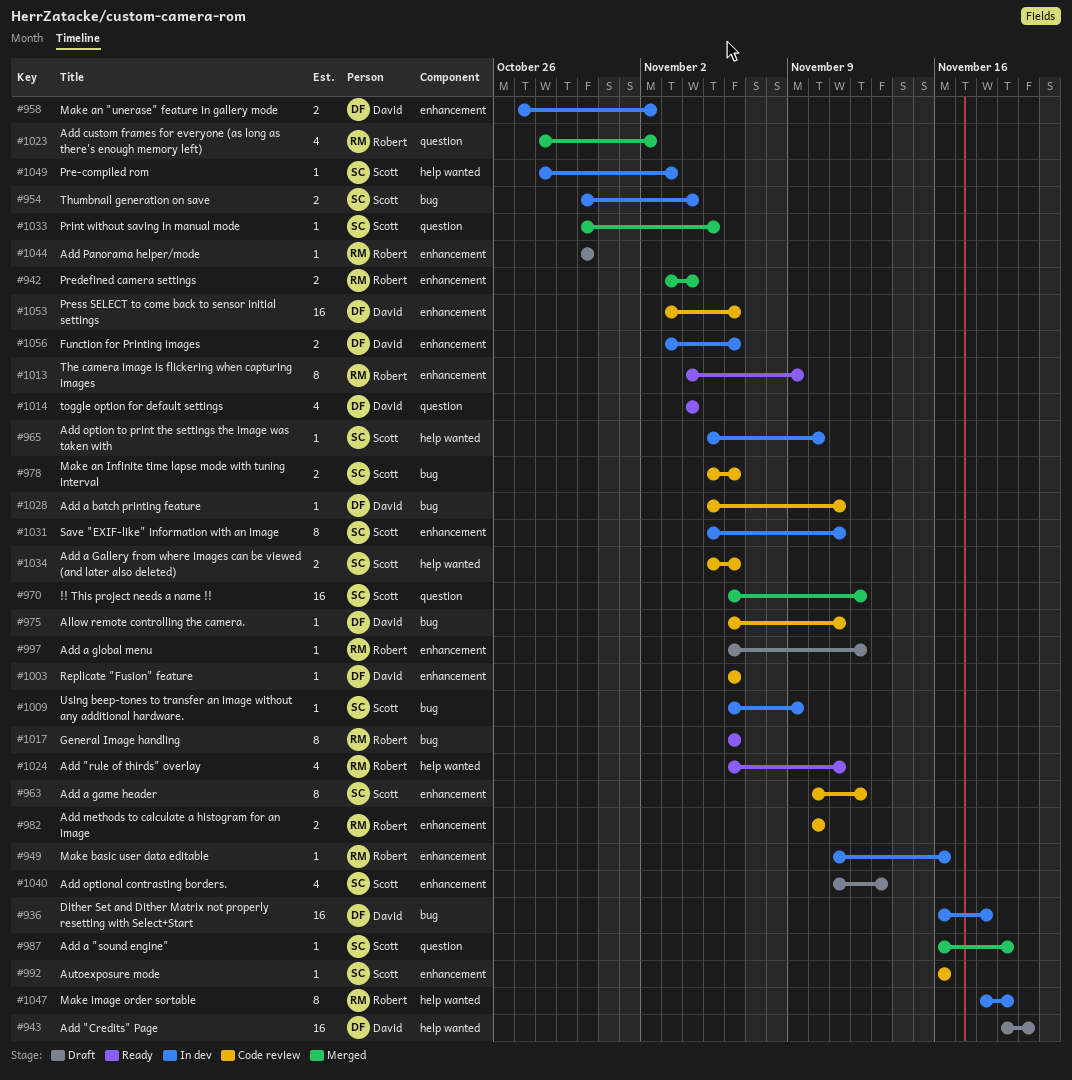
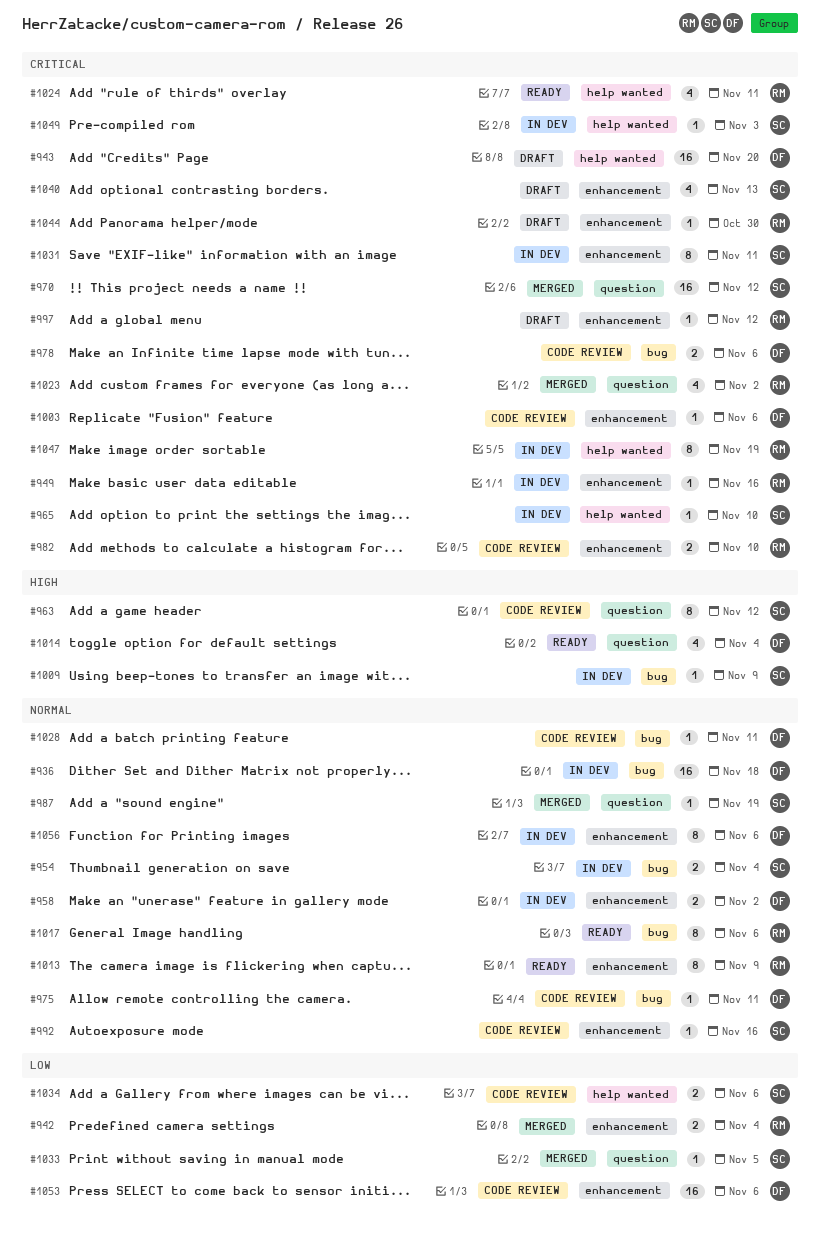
#963, label: enhancement -> question
#978, owner: Scott -> David
#1056, estimate: 2 -> 8

